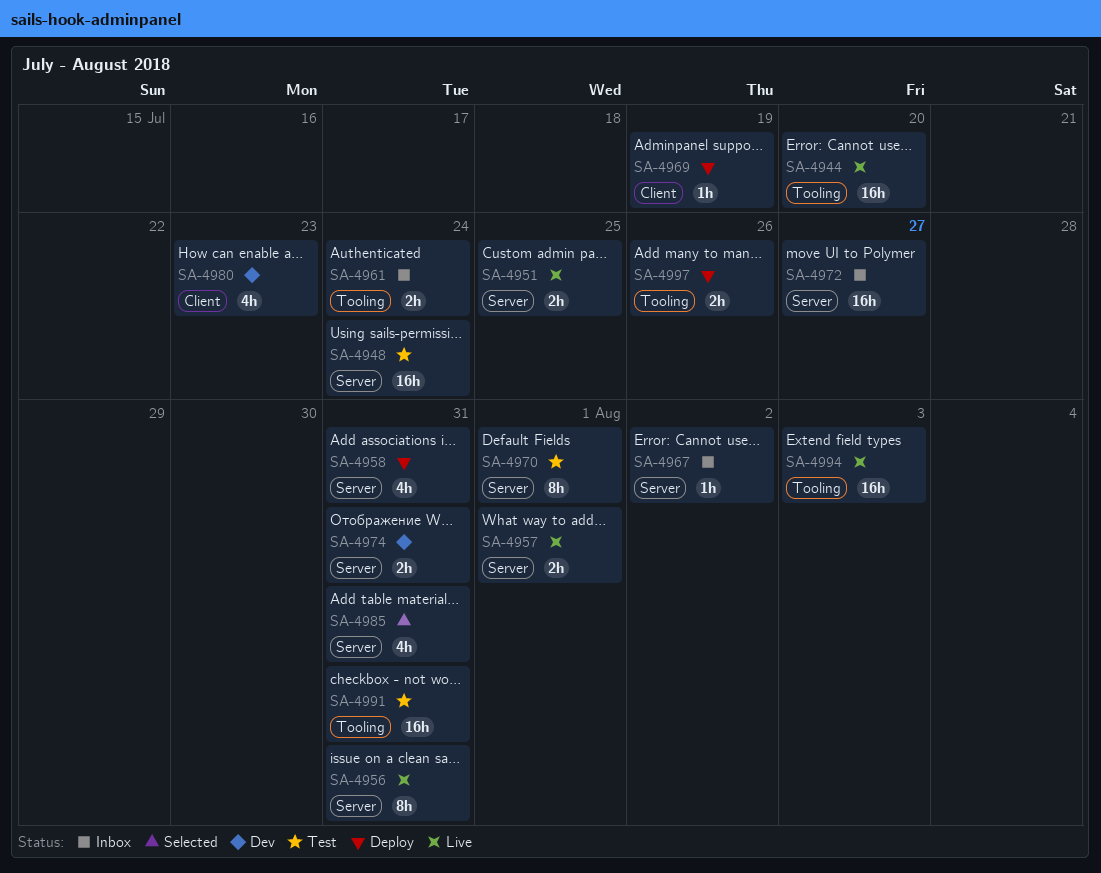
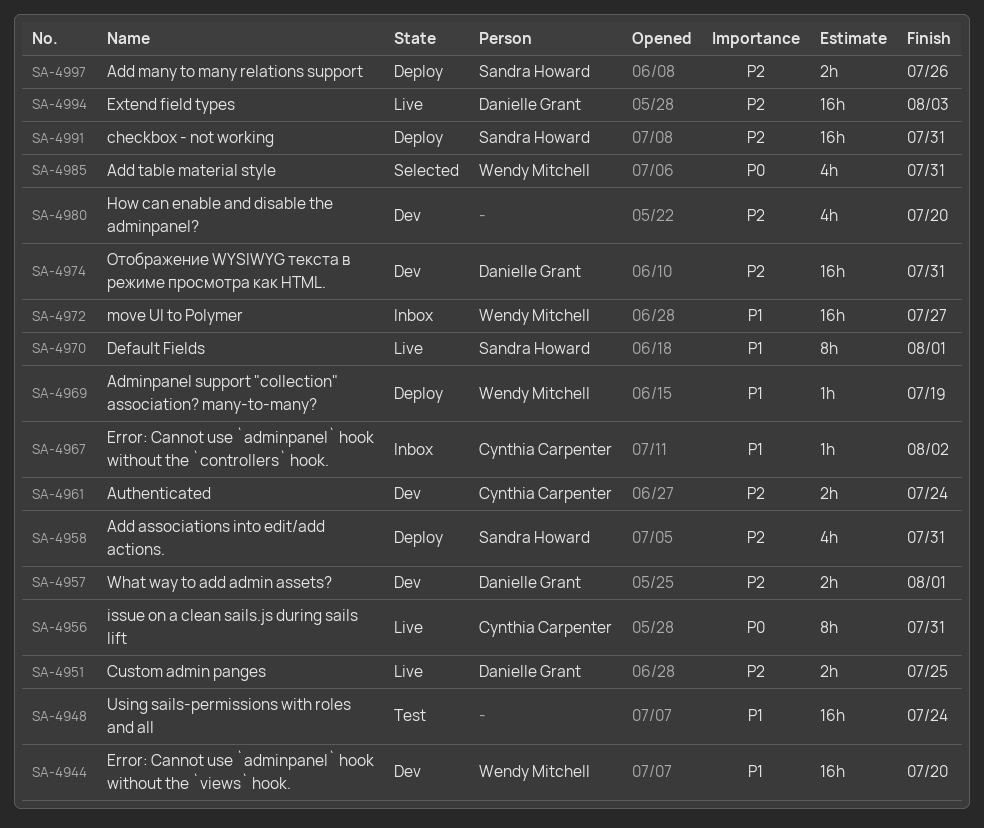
SA-4944, status: Live -> Dev
SA-4957, status: Live -> Dev
SA-4961, status: Inbox -> Dev
SA-4970, status: Test -> Live
SA-4974, estimate: 2h -> 16h
SA-4980, due: Jul 23 -> Jul 20
SA-4991, status: Test -> Deploy

